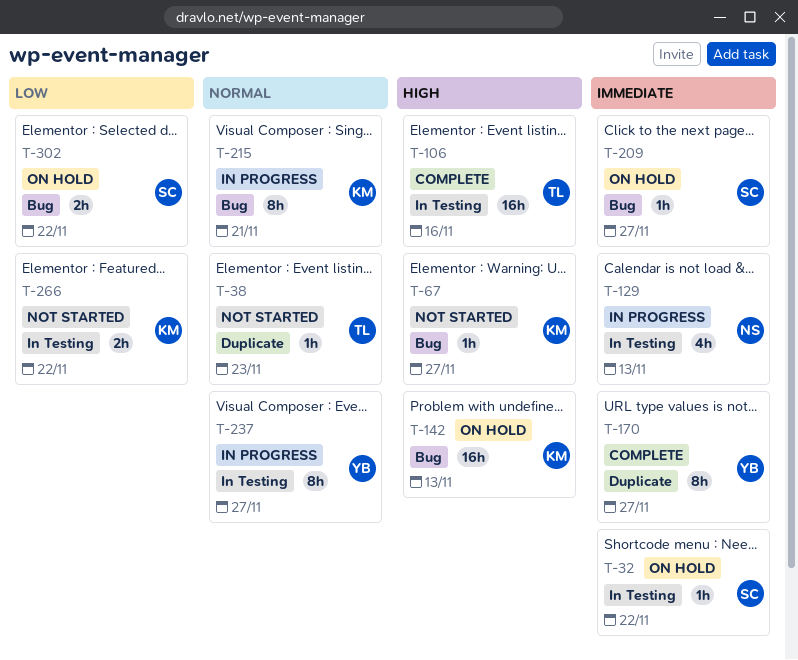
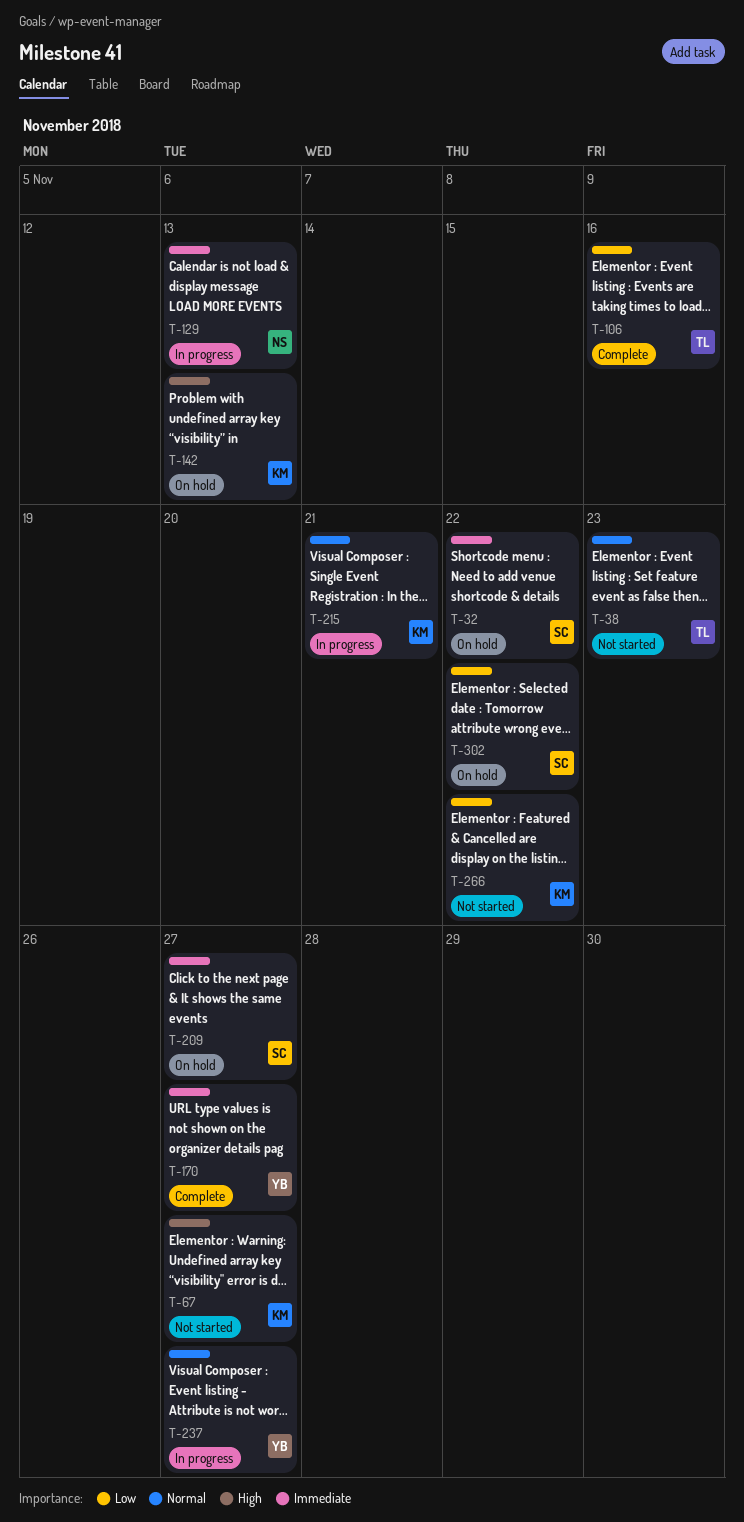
T-106, priority: High -> Low

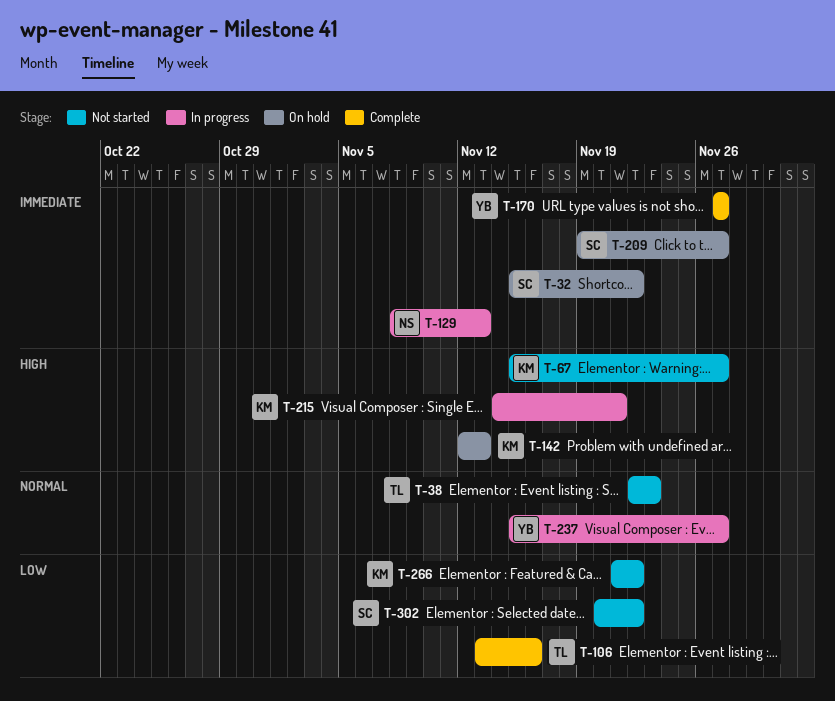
T-215, priority: Normal -> High
T-302, status: On hold -> Not started

